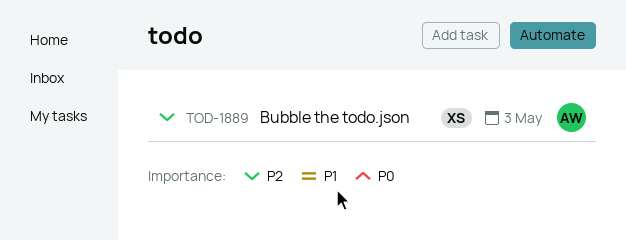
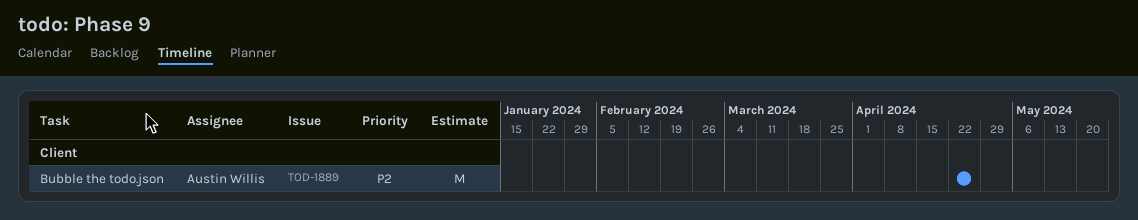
TOD-1889, estimate: XS -> M
TOD-1889, due: May 3 -> Apr 26

